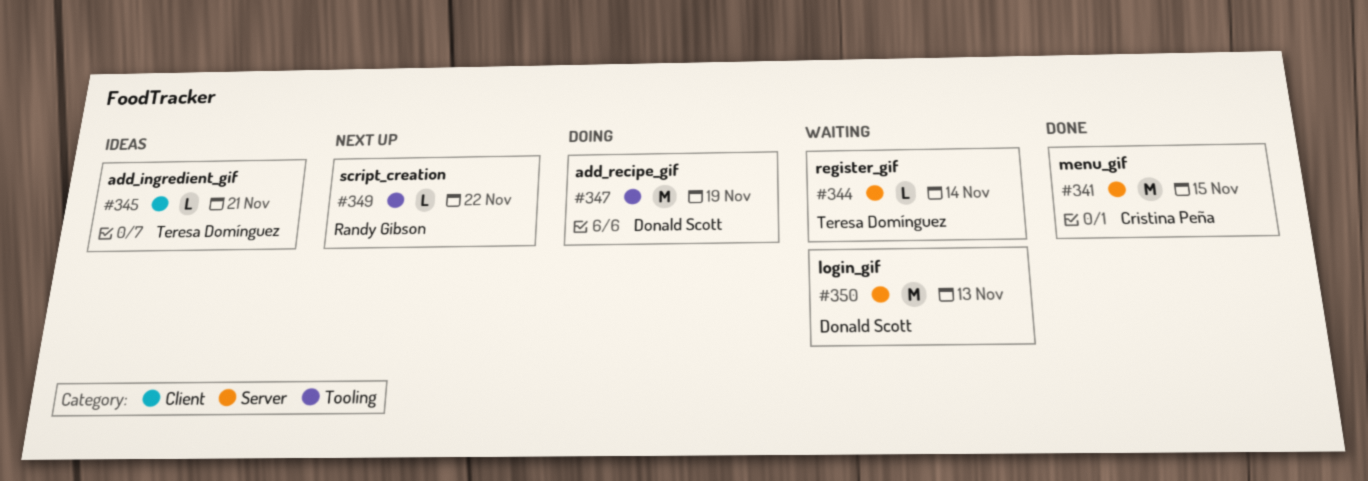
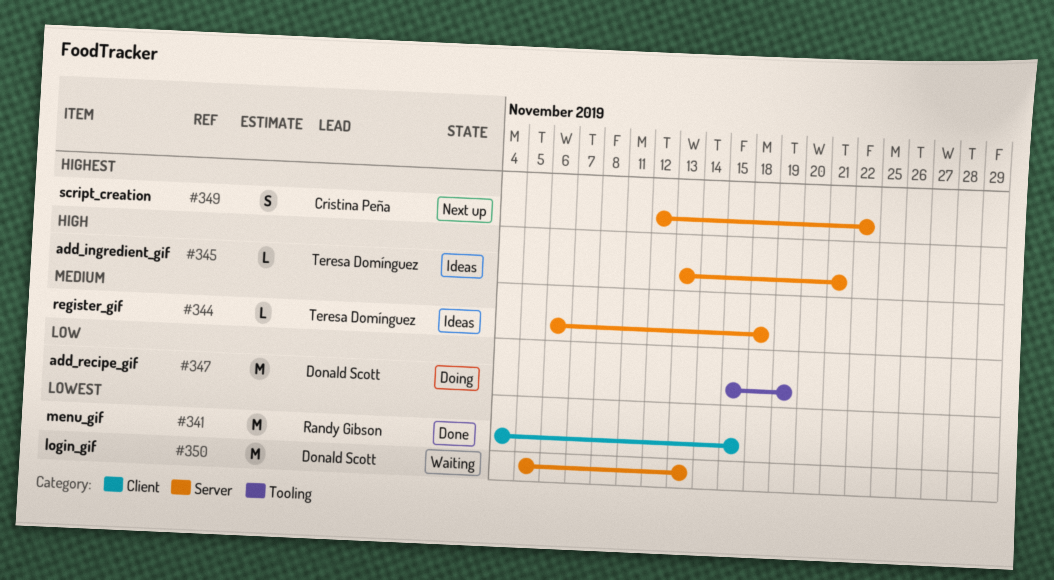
#341, owner: Cristina Peña -> Randy Gibson
#341, label: Server -> Client
#344, status: Waiting -> Ideas
#344, due: Nov 14 -> Nov 18
#345, label: Client -> Server
#349, owner: Randy Gibson -> Cristina Peña
#349, label: Tooling -> Server
#349, estimate: L -> S

